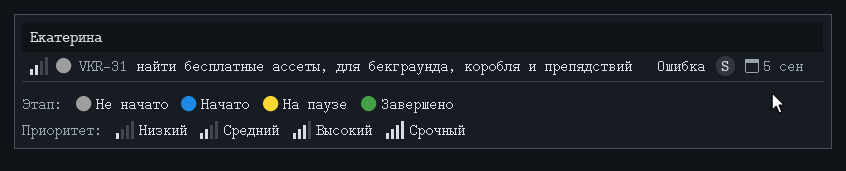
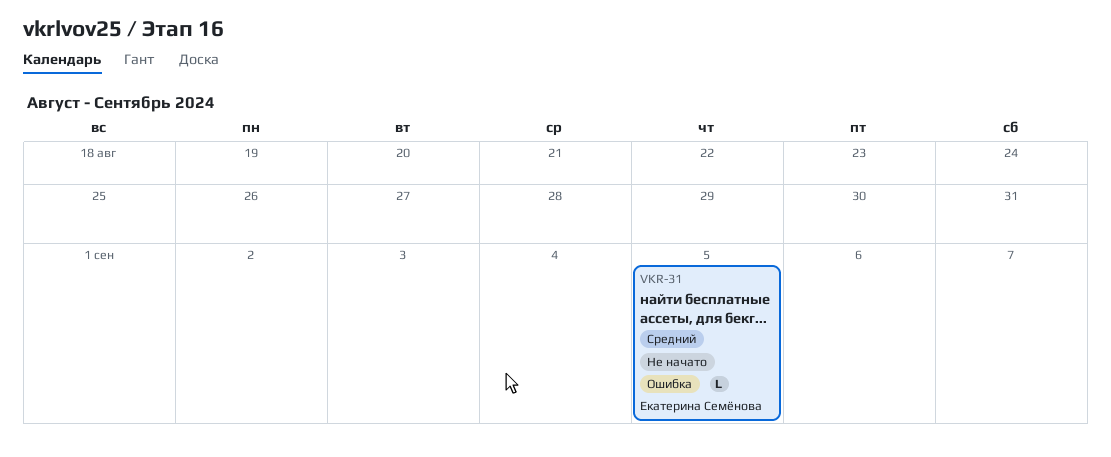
VKR-31, estimate: S -> L

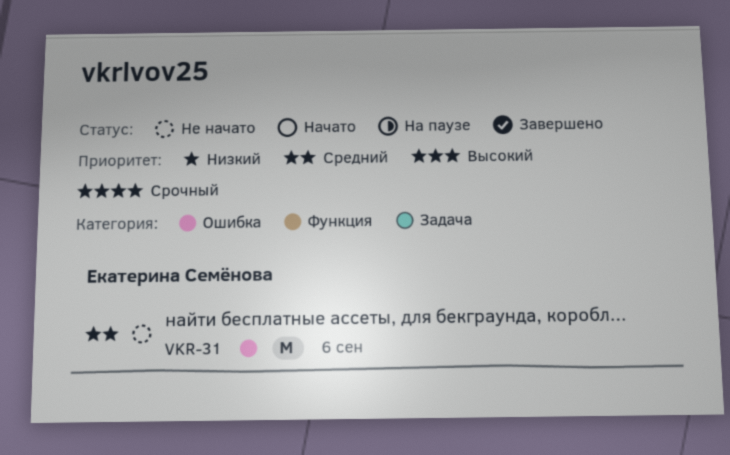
VKR-31, estimate: L -> M
VKR-31, due: Sep 5 -> Sep 6

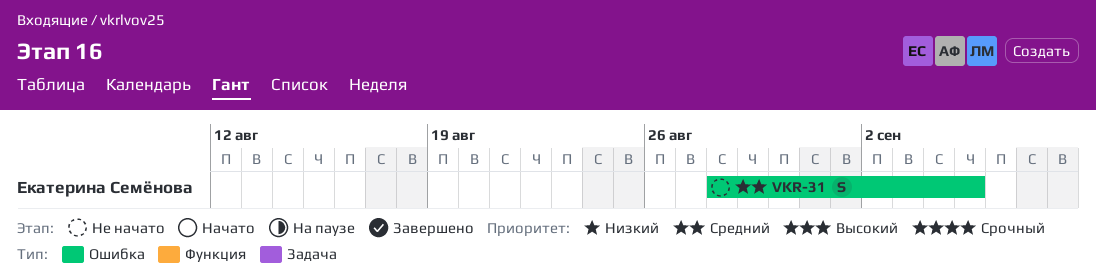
VKR-31, estimate: M -> S
VKR-31, due: Sep 6 -> Sep 5

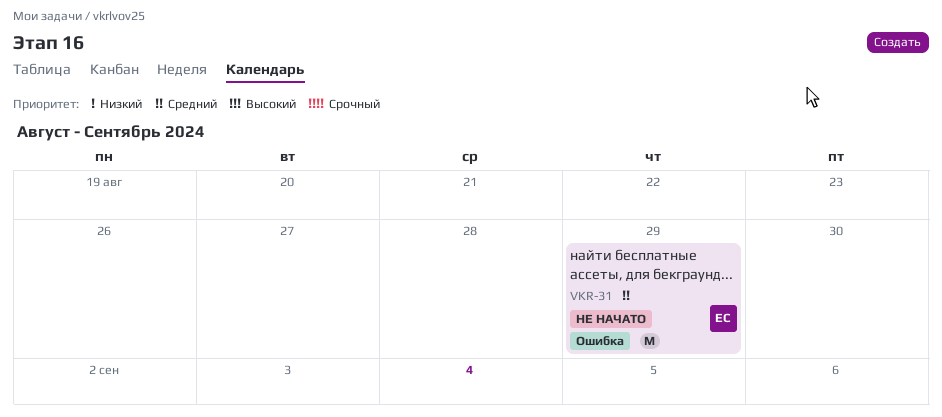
VKR-31, estimate: S -> M
VKR-31, due: Sep 5 -> Aug 29

